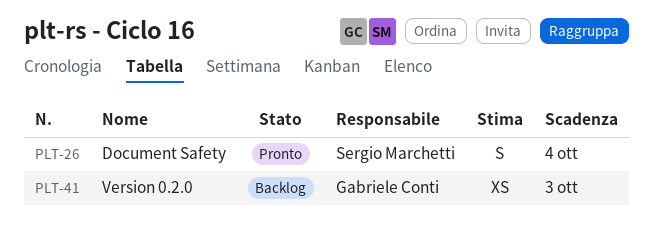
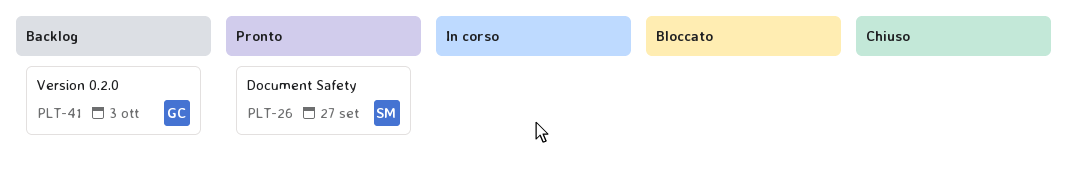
PLT-26, due: Oct 4 -> Sep 27

